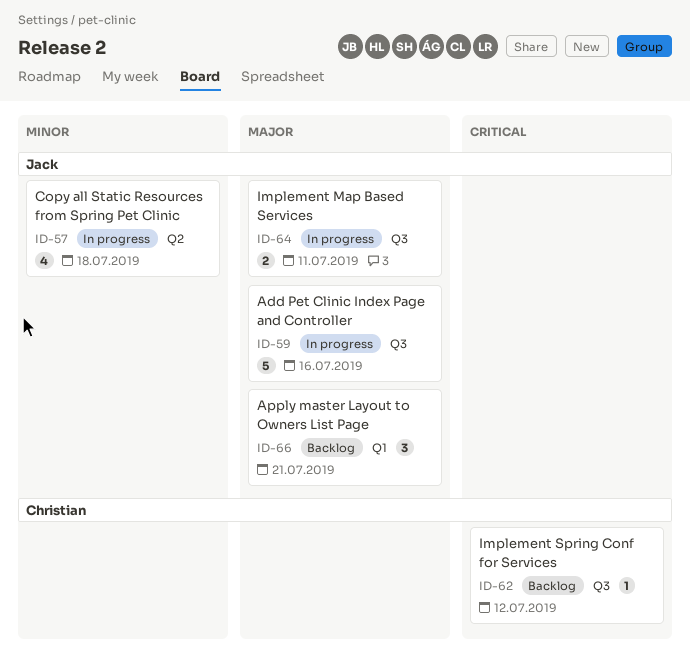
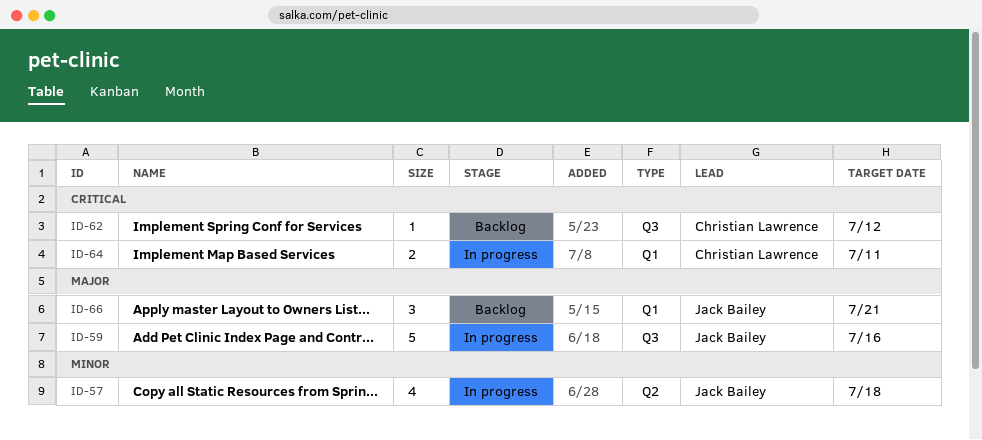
ID-64, owner: Jack Bailey -> Christian Lawrence
ID-64, priority: Major -> Critical
ID-64, label: Q3 -> Q1

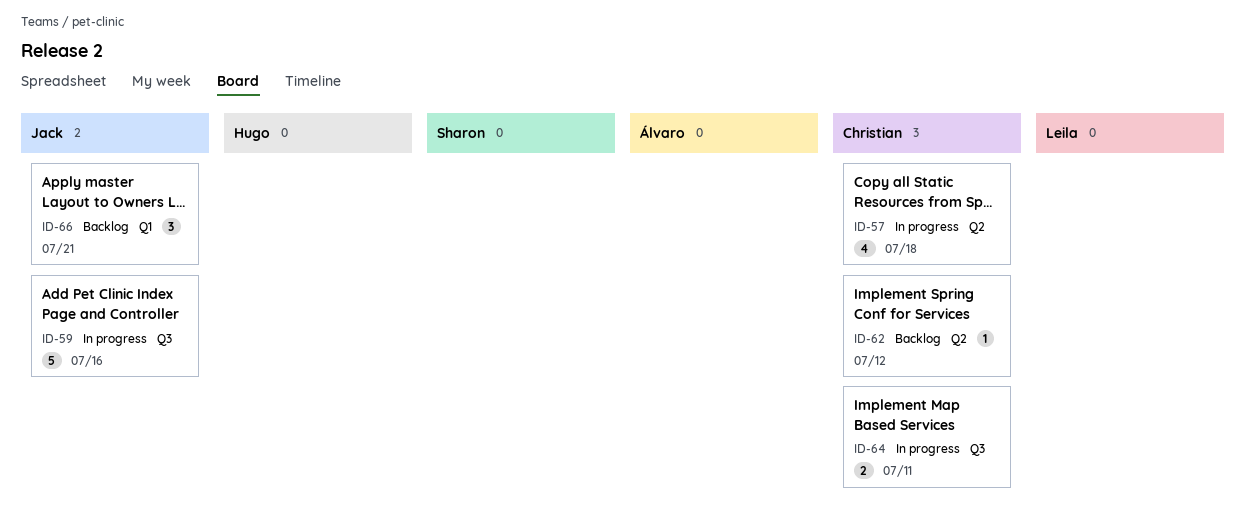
ID-57, owner: Jack Bailey -> Christian Lawrence
ID-62, label: Q3 -> Q2
ID-64, label: Q1 -> Q3

